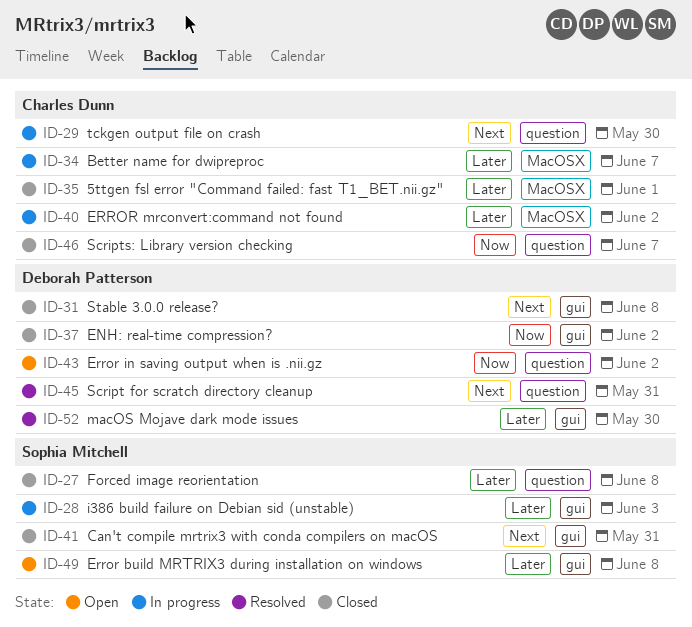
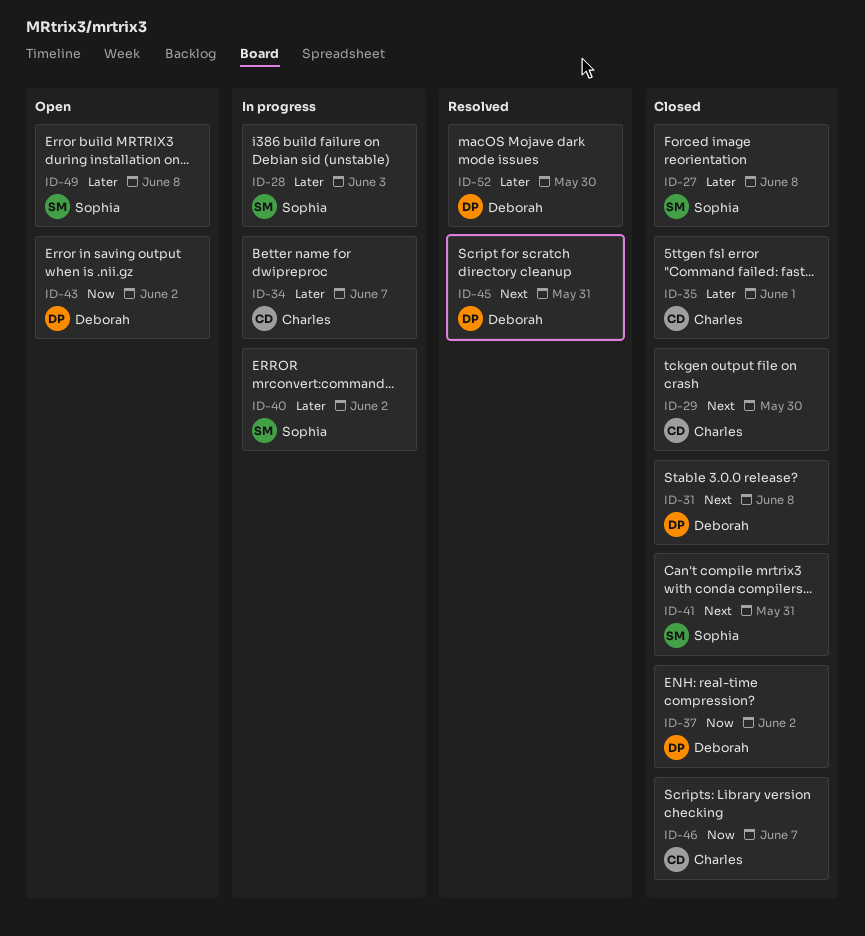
ID-29, status: In progress -> Closed
ID-40, owner: Charles Dunn -> Sophia Mitchell

